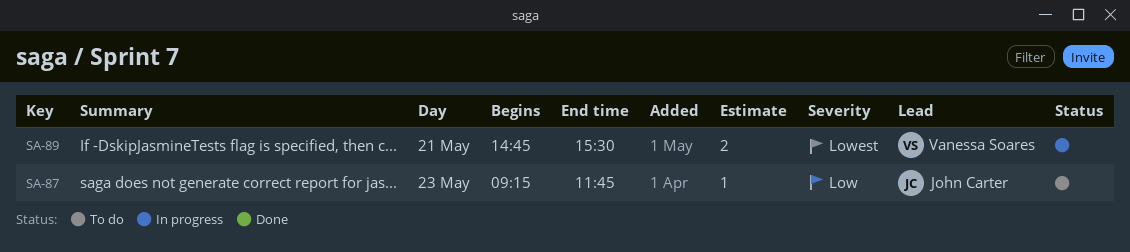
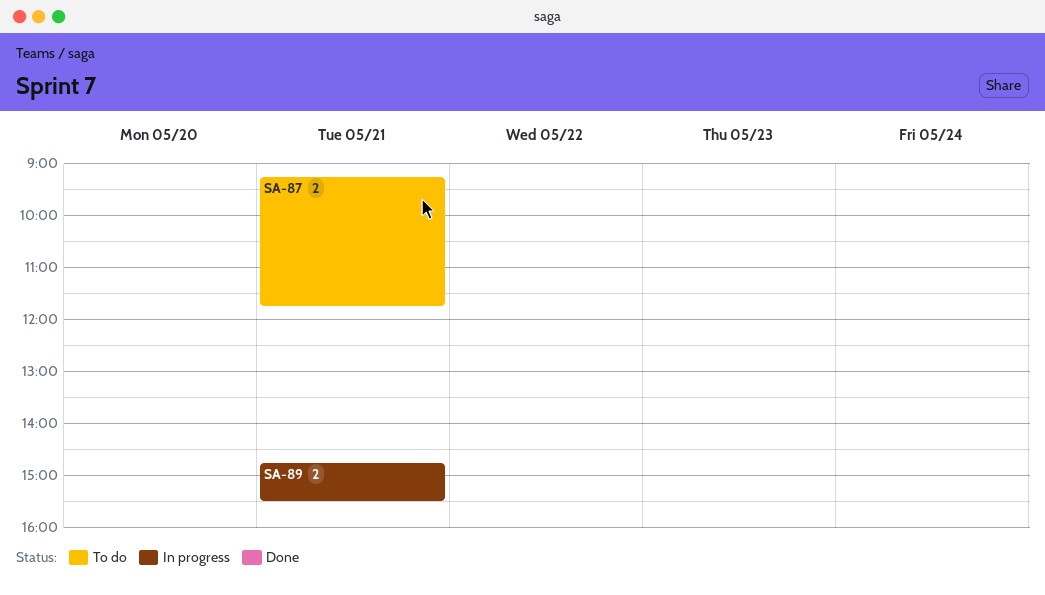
SA-87, estimate: 1 -> 2
SA-87, day: May 23 -> May 21

